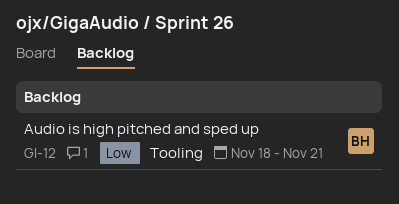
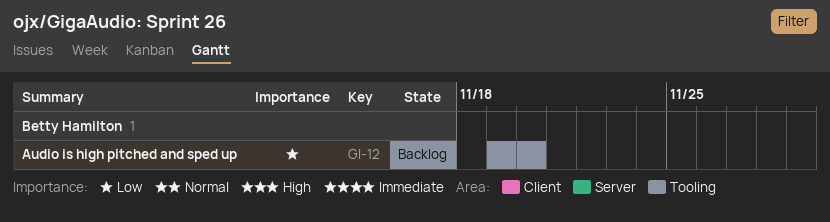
GI-12, start: Nov 18 -> Nov 19
GI-12, due: Nov 21 -> Nov 20

